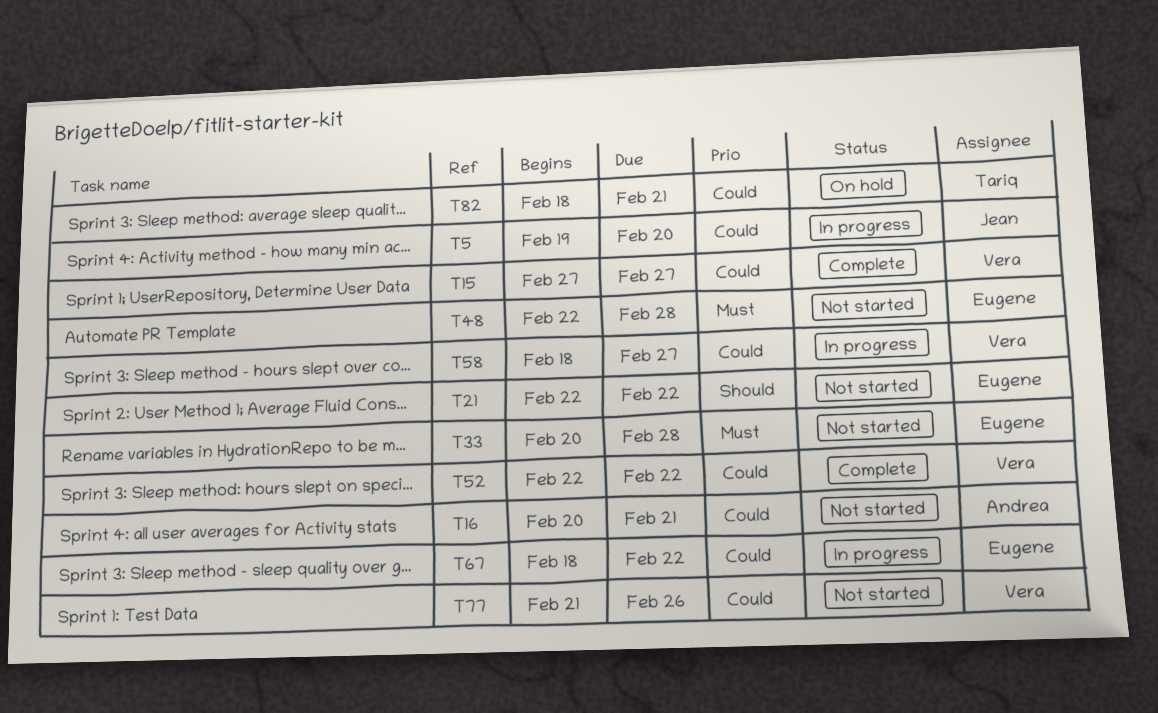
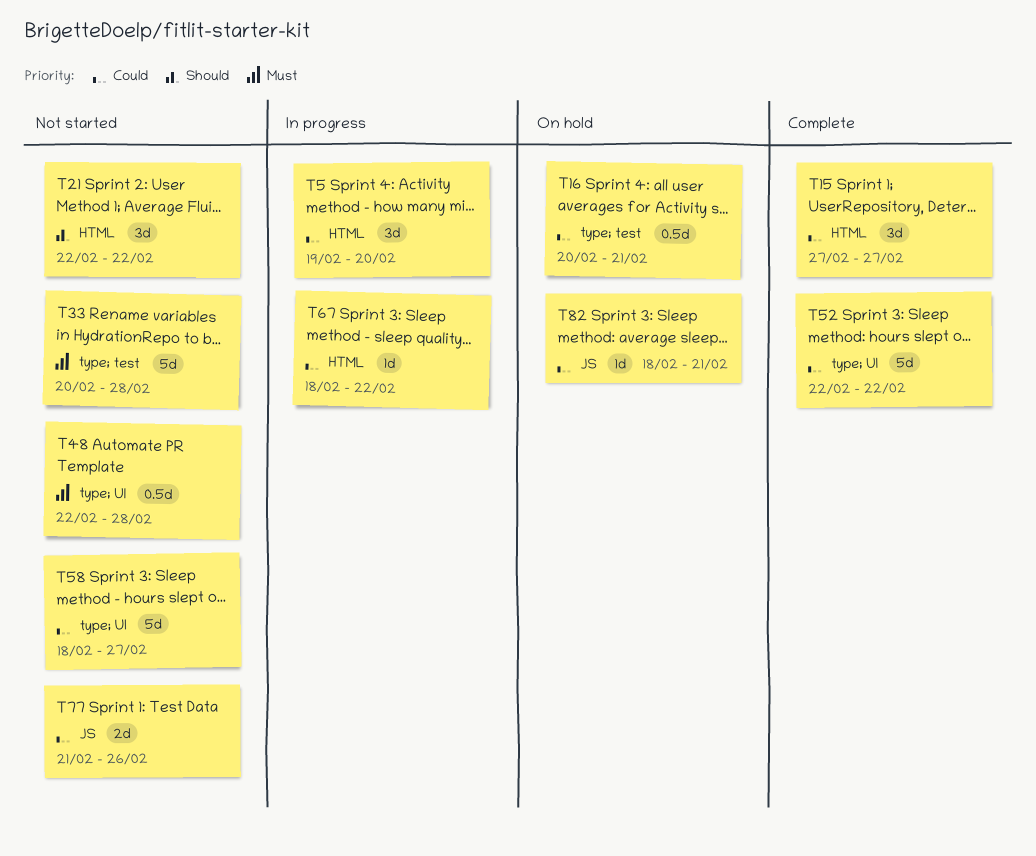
T16, status: Not started -> On hold
T58, status: In progress -> Not started

